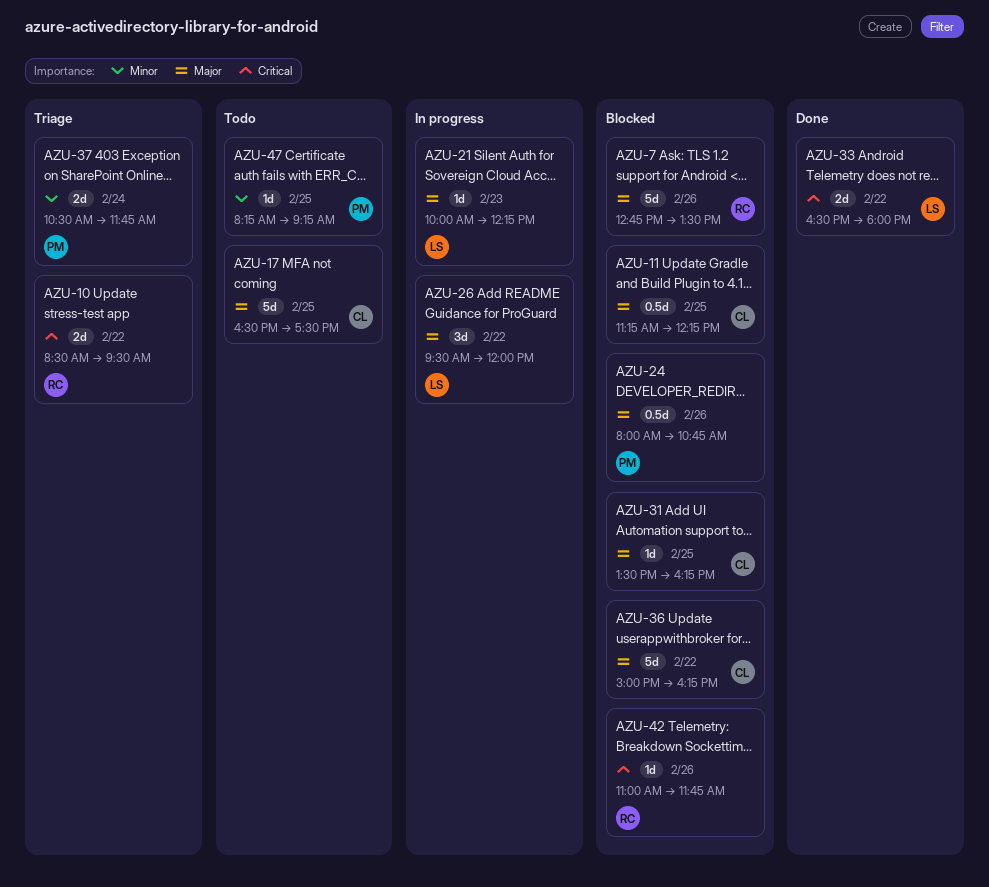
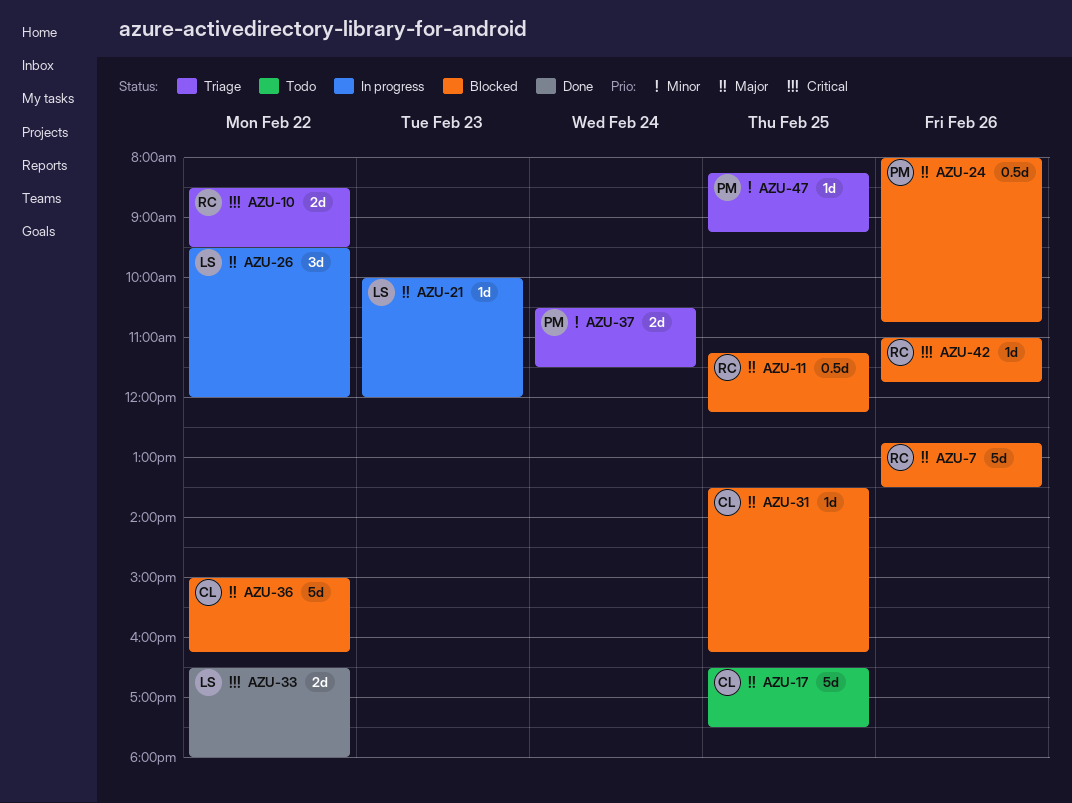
AZU-11, owner: CL -> RC
AZU-21, ends: 12:15 -> 12:00
AZU-37, ends: 11:45 -> 11:30
AZU-47, status: Todo -> Triage

